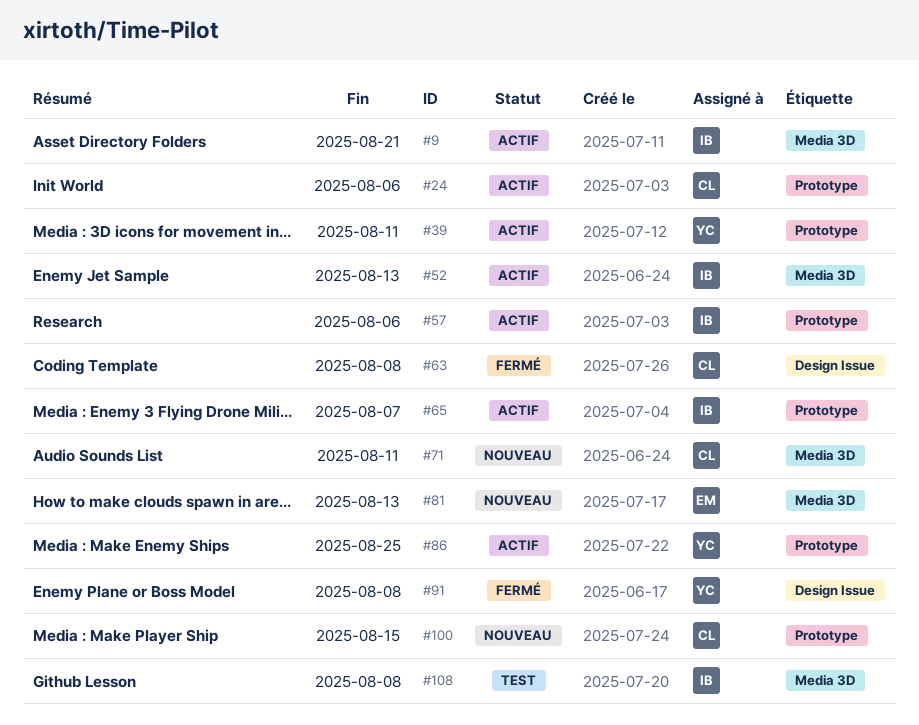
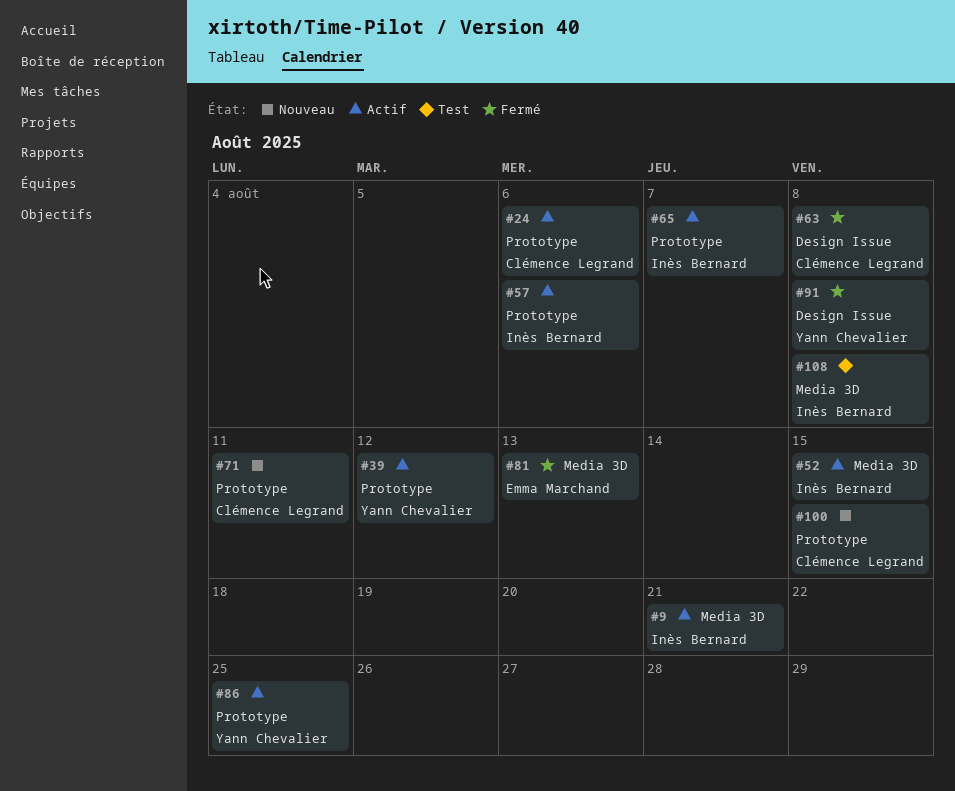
#39, due: Aug 11 -> Aug 12
#52, due: Aug 13 -> Aug 15
#71, label: Media 3D -> Prototype
#81, status: Nouveau -> Fermé

